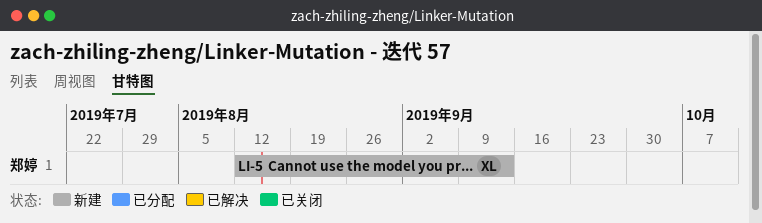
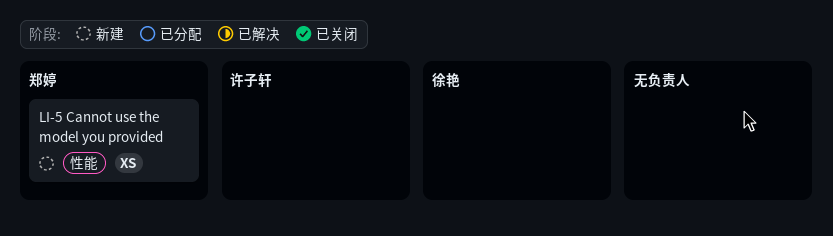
LI-5, estimate: XL -> XS

